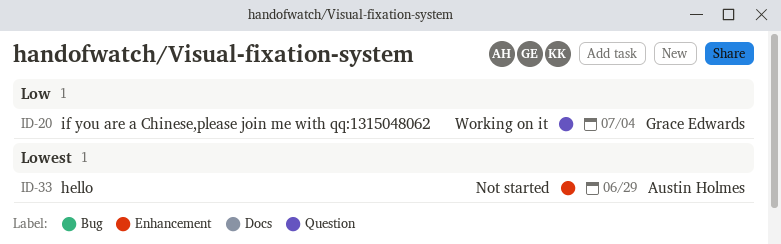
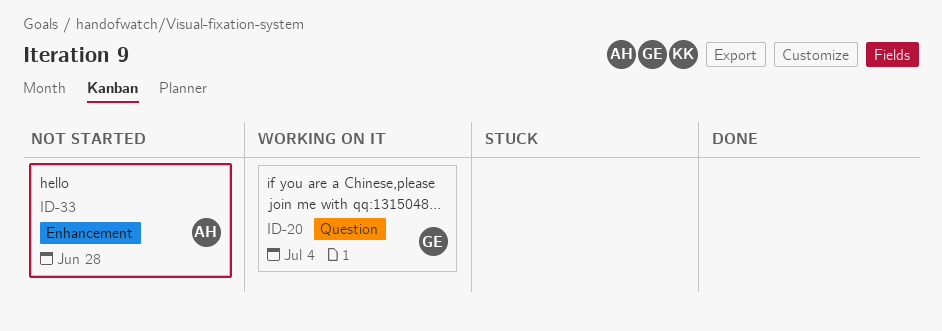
ID-33, due: Jun 29 -> Jun 28

